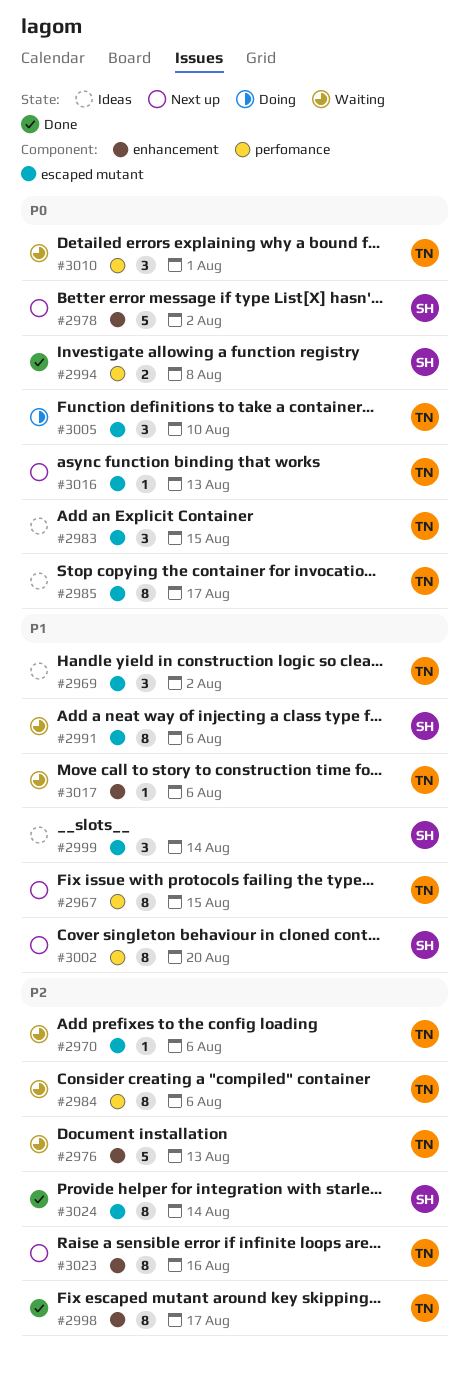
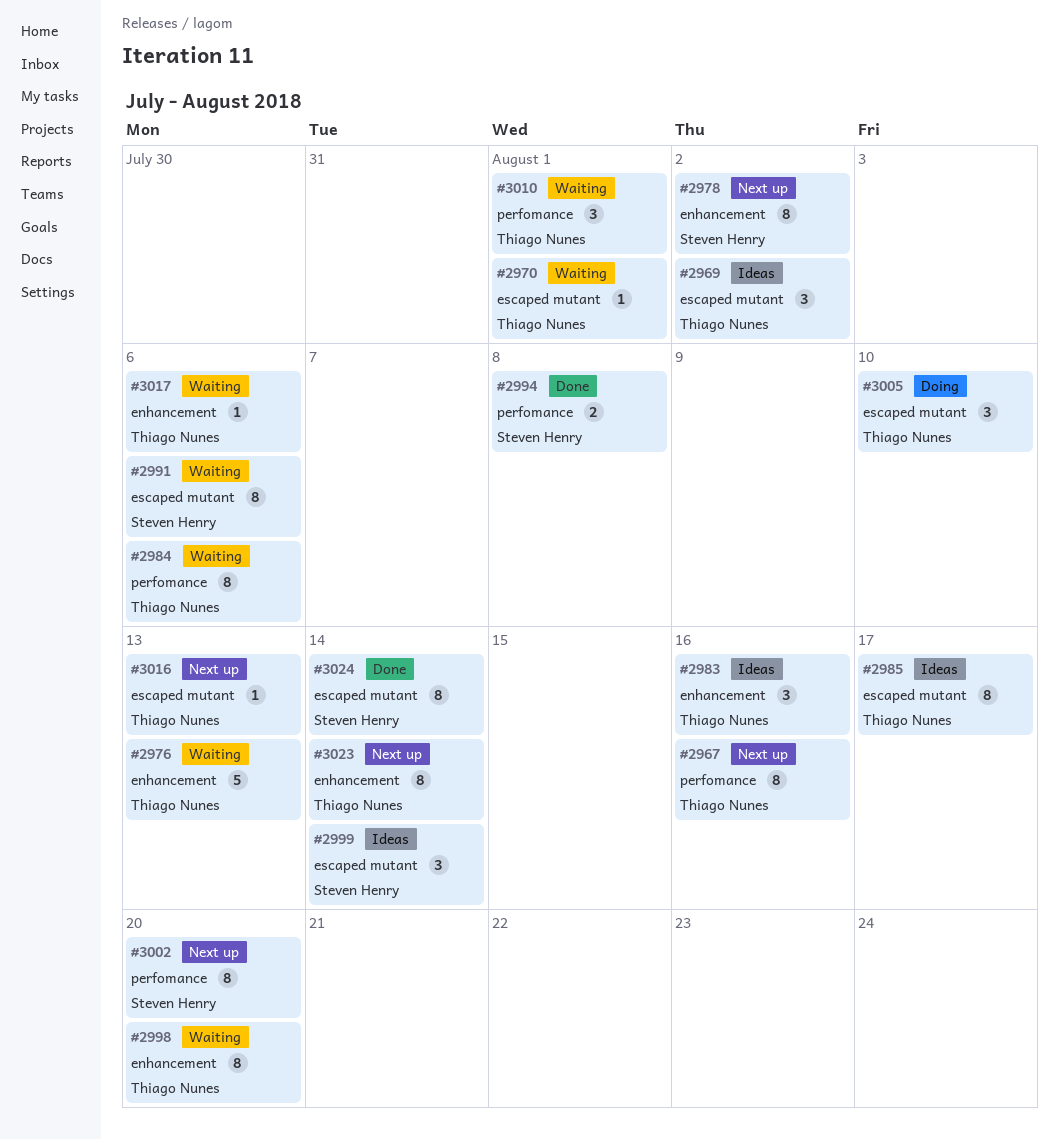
#2967, due: Aug 15 -> Aug 16
#2970, due: Aug 6 -> Aug 1
#2978, estimate: 5 -> 8
#2983, label: escaped mutant -> enhancement
#2983, due: Aug 15 -> Aug 16
#2998, status: Done -> Waiting
#2998, due: Aug 17 -> Aug 20
#3023, due: Aug 16 -> Aug 14

